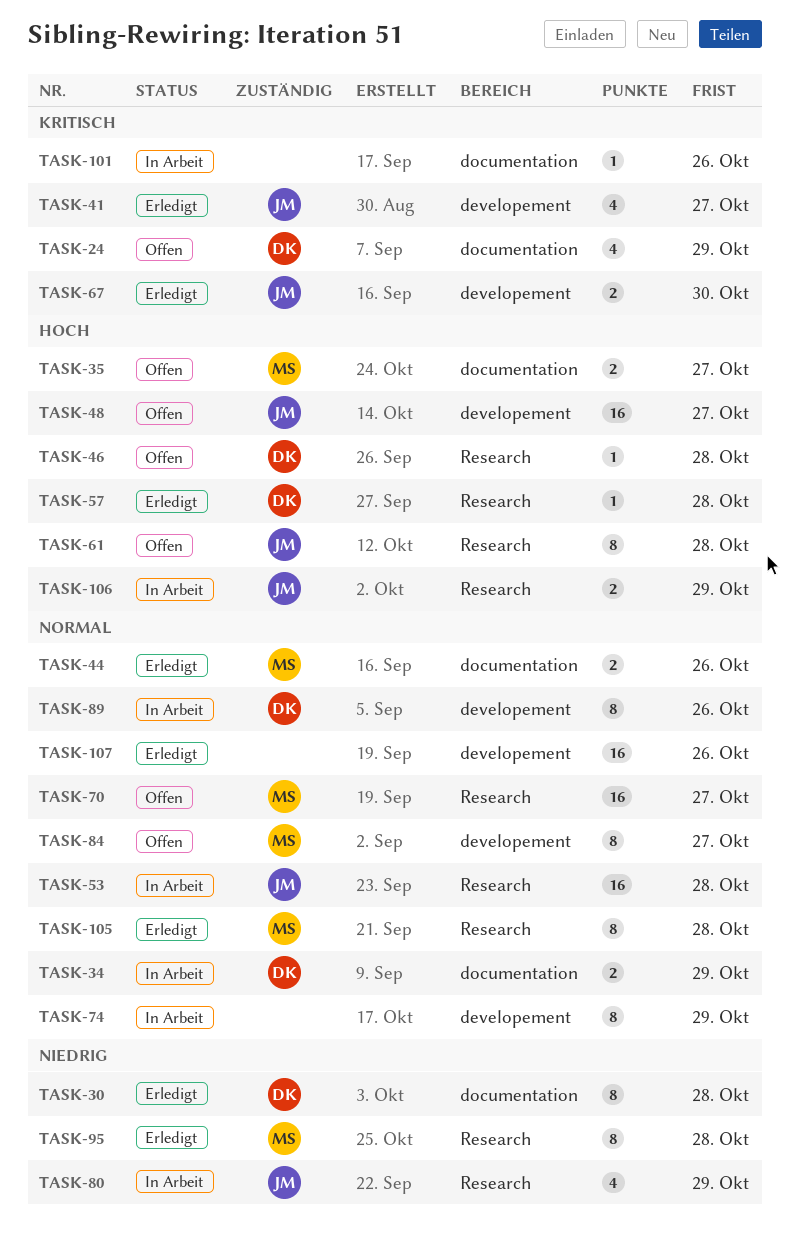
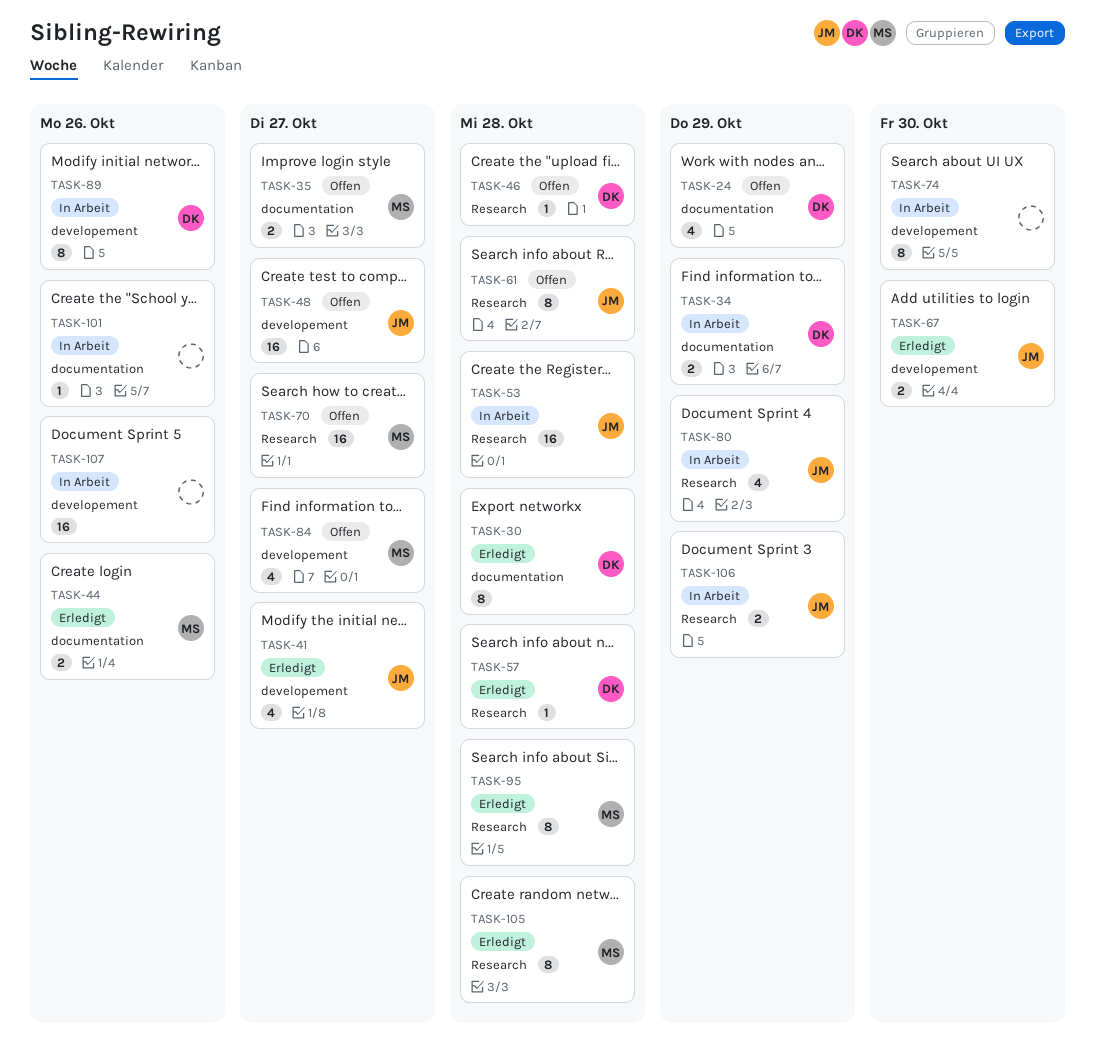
TASK-74, due: Oct 29 -> Oct 30
TASK-84, estimate: 8 -> 4
TASK-107, status: Erledigt -> In Arbeit

